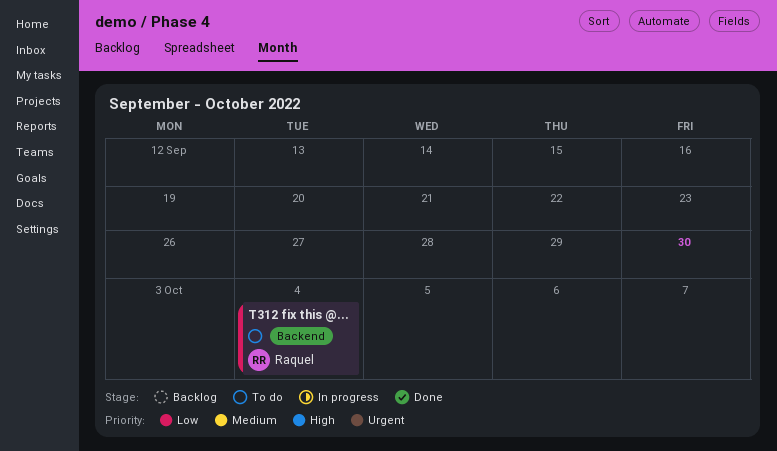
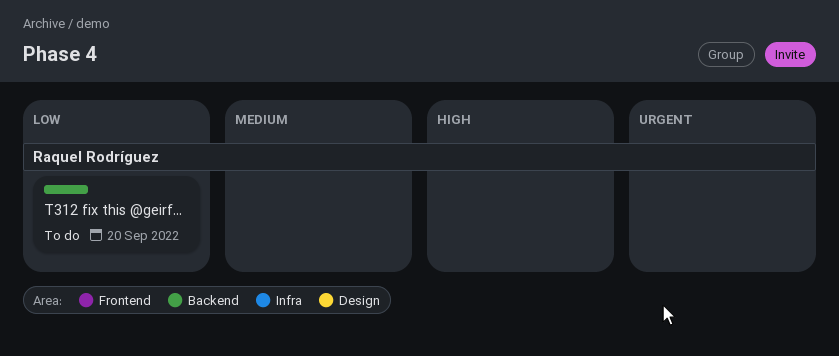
T312, due: Oct 4 -> Sep 20

